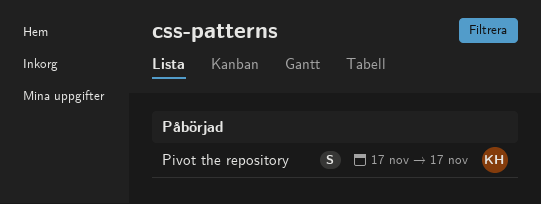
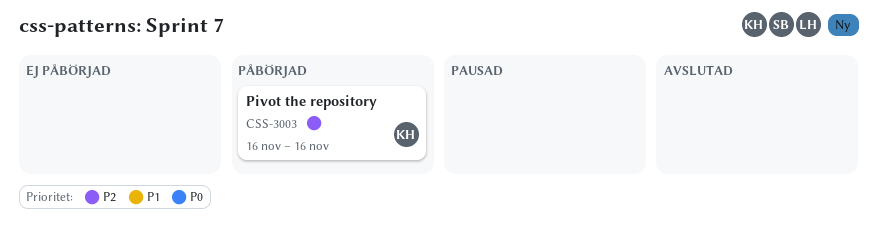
Pivot the repository, start: Nov 17 -> Nov 16
Pivot the repository, due: Nov 17 -> Nov 16

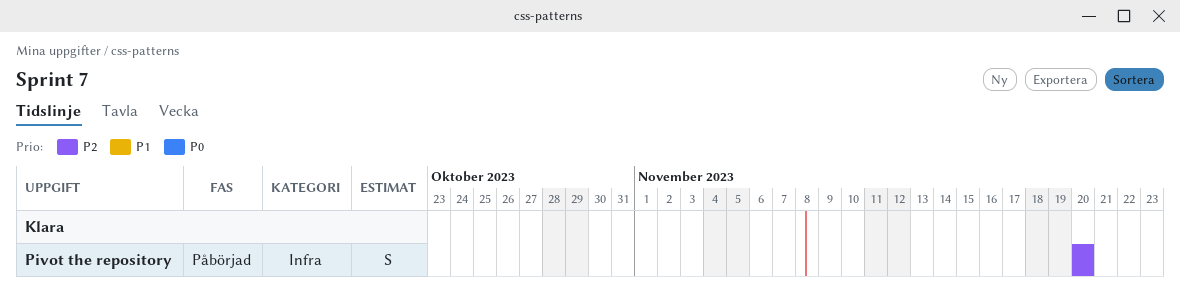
Pivot the repository, start: Nov 16 -> Nov 20
Pivot the repository, due: Nov 16 -> Nov 20

